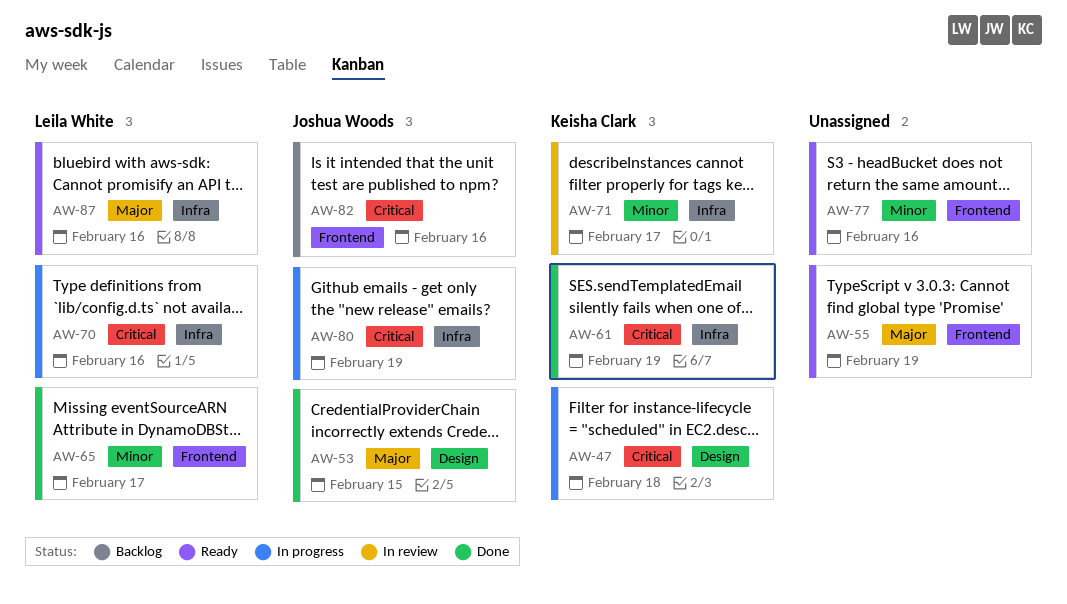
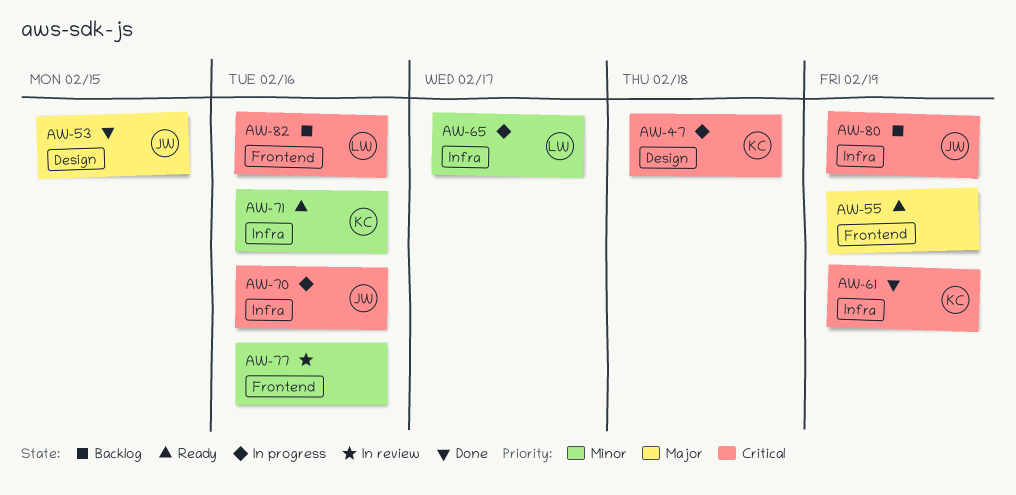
AW-65, status: Done -> In progress
AW-65, label: Frontend -> Infra
AW-70, owner: Leila White -> Joshua Woods
AW-71, status: In review -> Ready
AW-71, due: Feb 17 -> Feb 16
AW-77, status: Ready -> In review
AW-80, status: In progress -> Backlog
AW-82, owner: Joshua Woods -> Leila White
AW-87: present -> none

